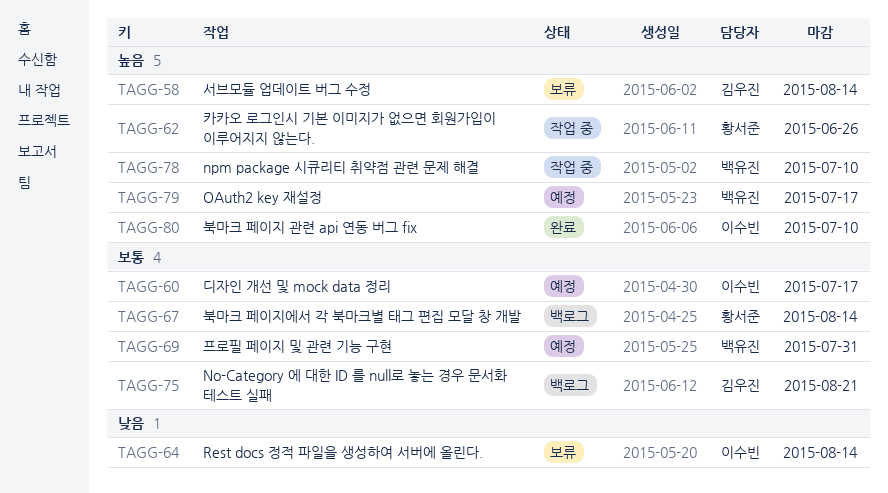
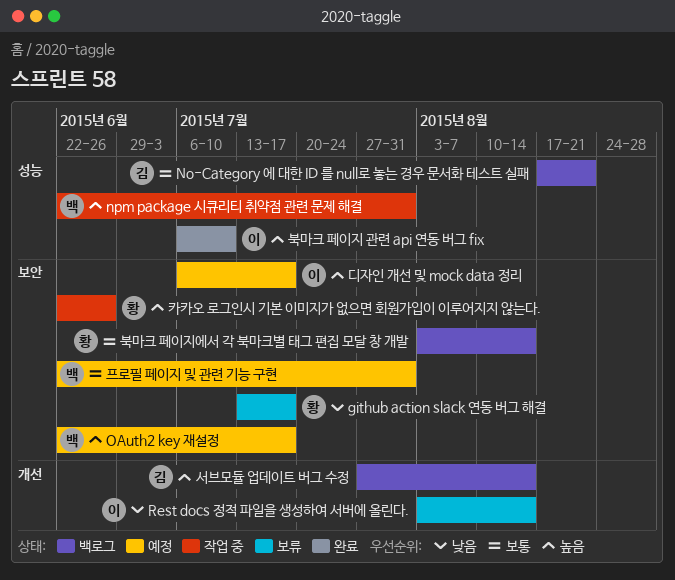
github action slack 연동 버그 해결: none -> present
npm package 시큐리티 취약점 관련 문제 해결, due: Jul 10 -> Jul 31
디자인 개선 및 mock data 정리, priority: 보통 -> 높음
서브모듈 업데이트 버그 수정, status: 보류 -> 백로그

